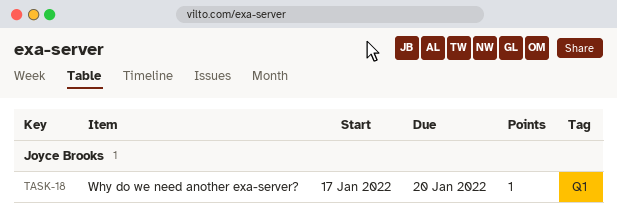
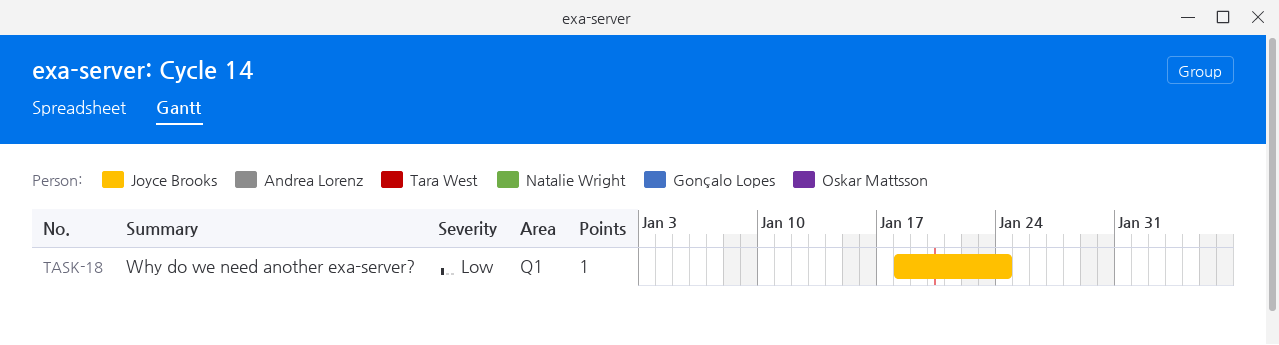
TASK-18, start: Jan 17 -> Jan 18
TASK-18, due: Jan 20 -> Jan 24

